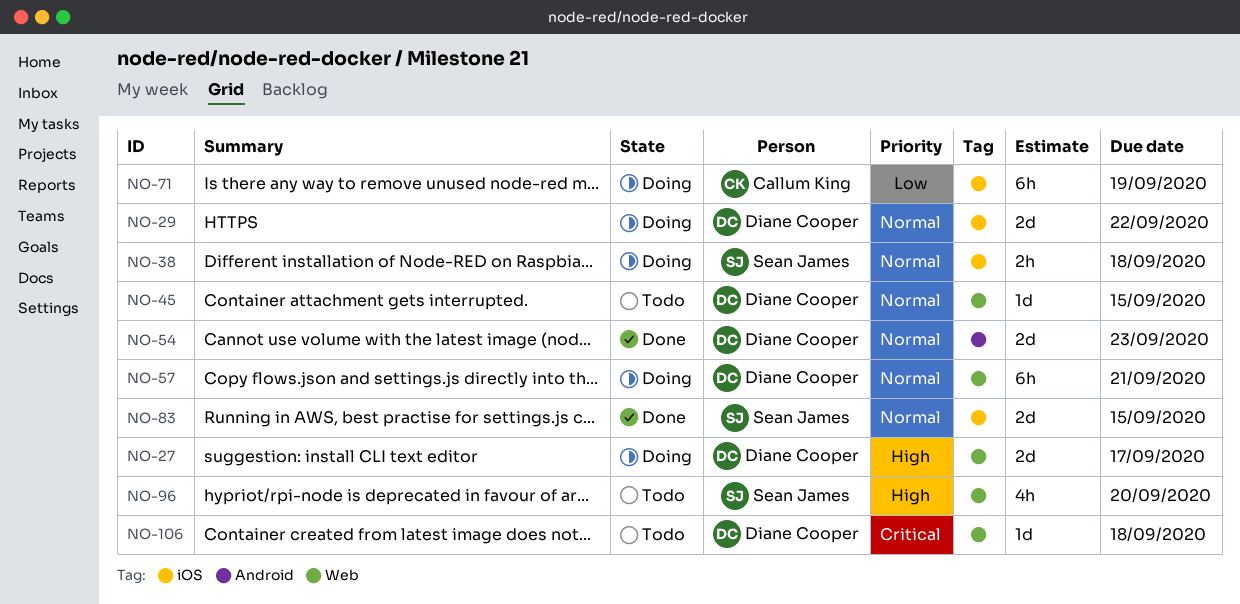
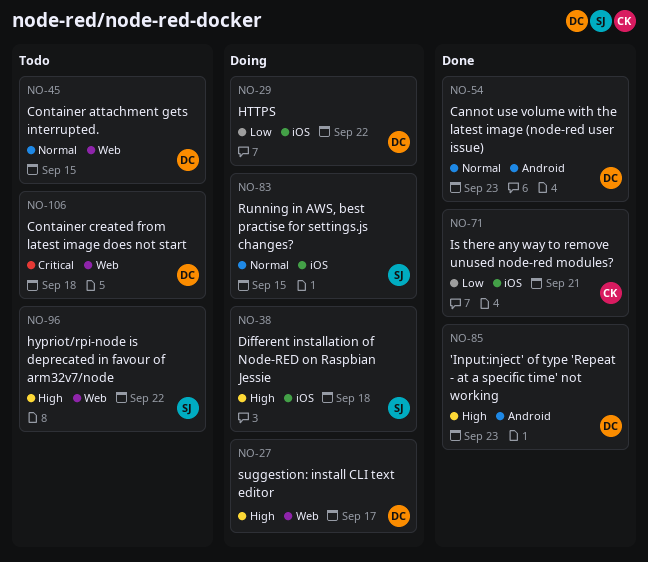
NO-29, priority: Normal -> Low
NO-38, priority: Normal -> High
NO-57: present -> none
NO-71, status: Doing -> Done
NO-71, due: Sep 19 -> Sep 21
NO-83, status: Done -> Doing
NO-85: none -> present
NO-96, due: Sep 20 -> Sep 22

